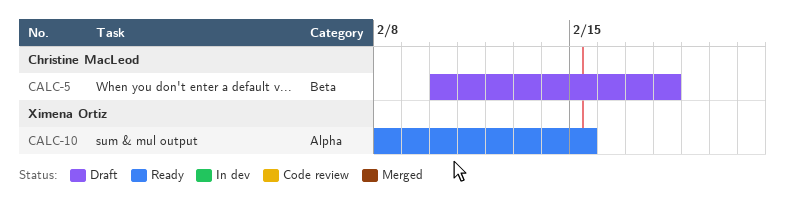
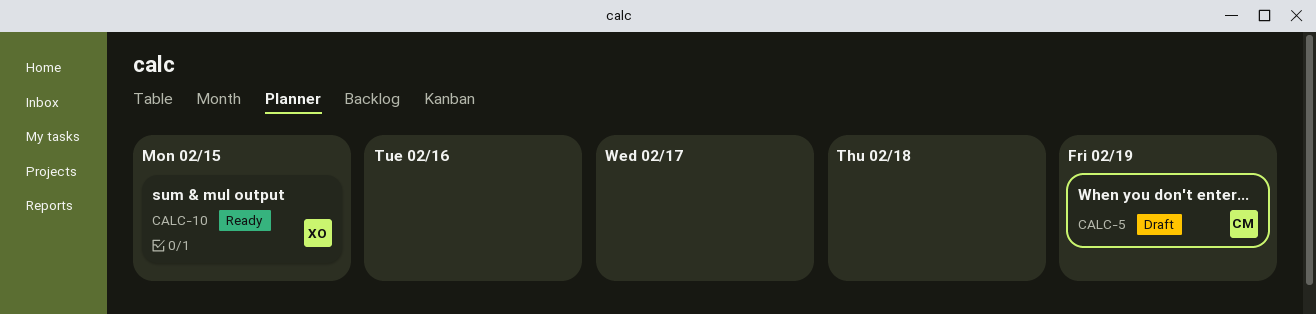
CALC-5, due: Feb 18 -> Feb 19

